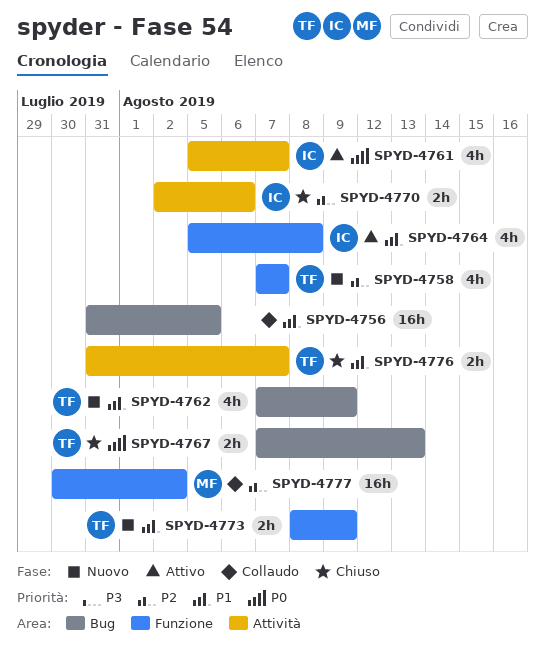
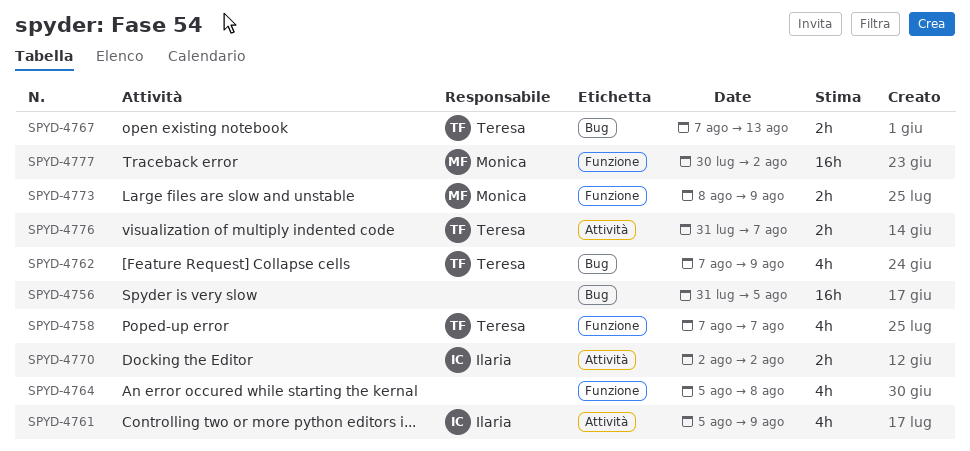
SPYD-4761, due: Aug 7 -> Aug 9
SPYD-4764, owner: Ilaria -> none
SPYD-4770, due: Aug 6 -> Aug 2
SPYD-4773, owner: Teresa -> Monica

